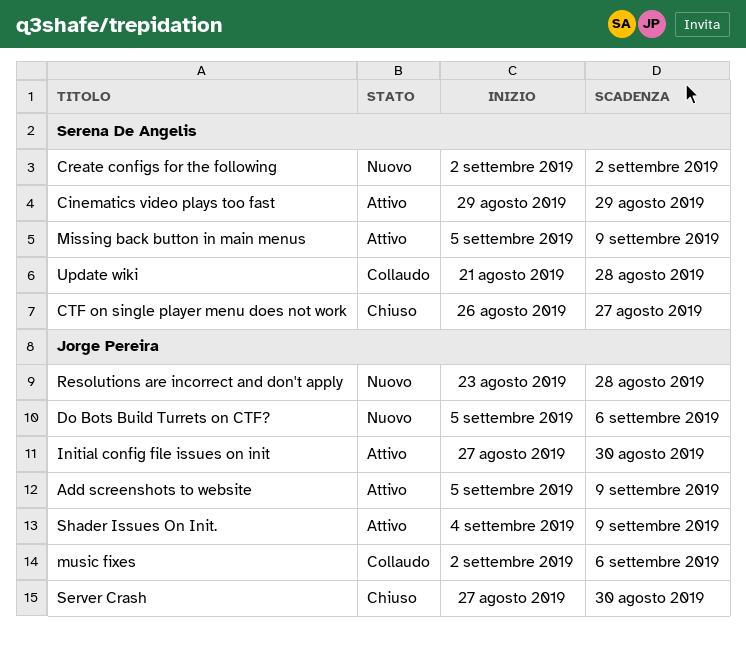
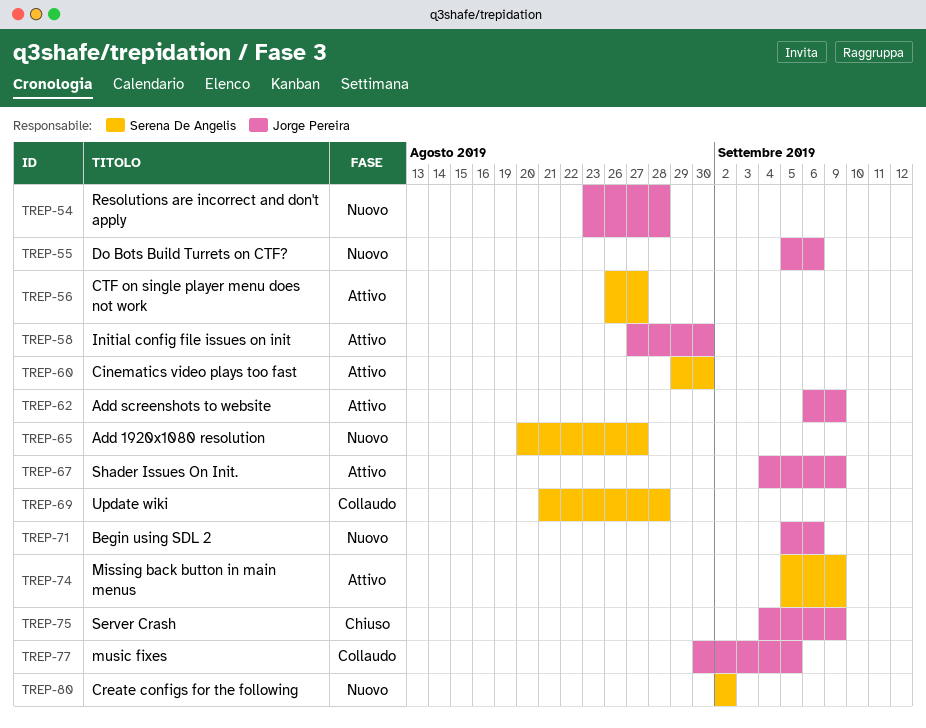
Add 1920x1080 resolution: none -> present
Add screenshots to website, start: Sep 5 -> Sep 6
Begin using SDL 2: none -> present
Cinematics video plays too fast, due: Aug 29 -> Aug 30
CTF on single player menu does not work, status: Chiuso -> Attivo
music fixes, start: Sep 2 -> Aug 30
music fixes, due: Sep 6 -> Sep 5
Server Crash, start: Aug 27 -> Sep 4
Server Crash, due: Aug 30 -> Sep 9

